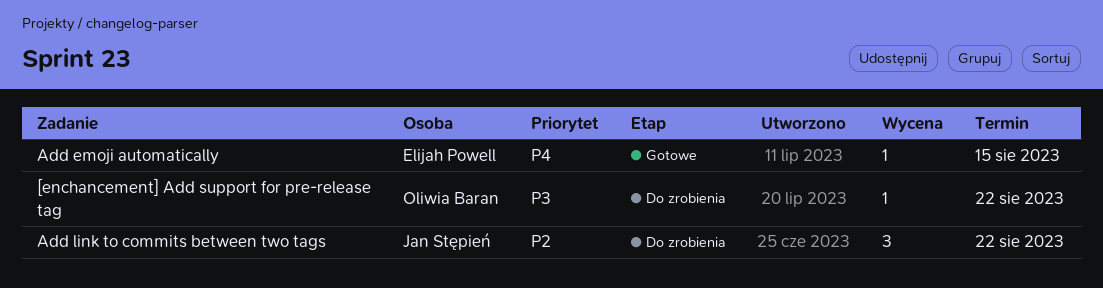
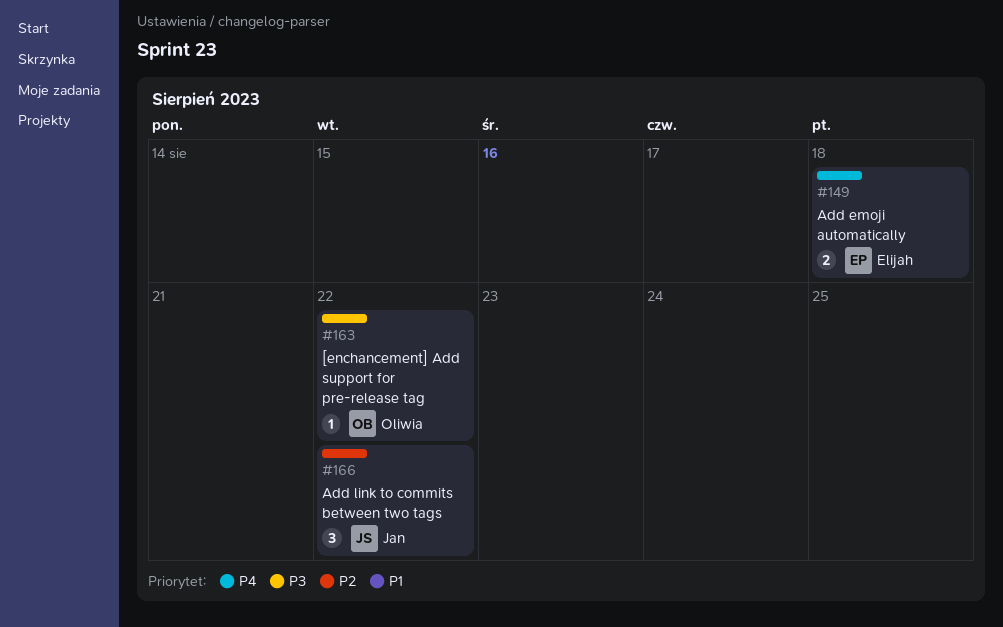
Add emoji automatically, estimate: 1 -> 2
Add emoji automatically, due: Aug 15 -> Aug 18

